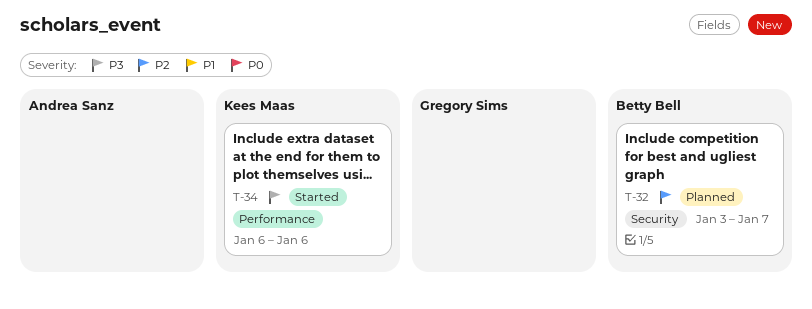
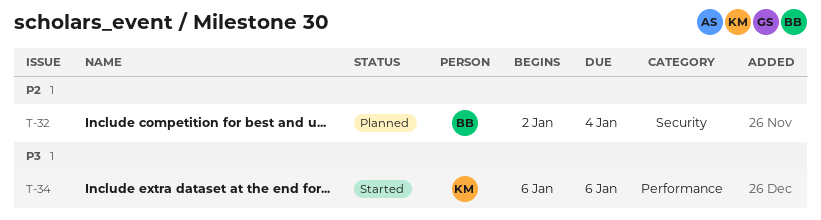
T-32, start: Jan 3 -> Jan 2
T-32, due: Jan 7 -> Jan 4

